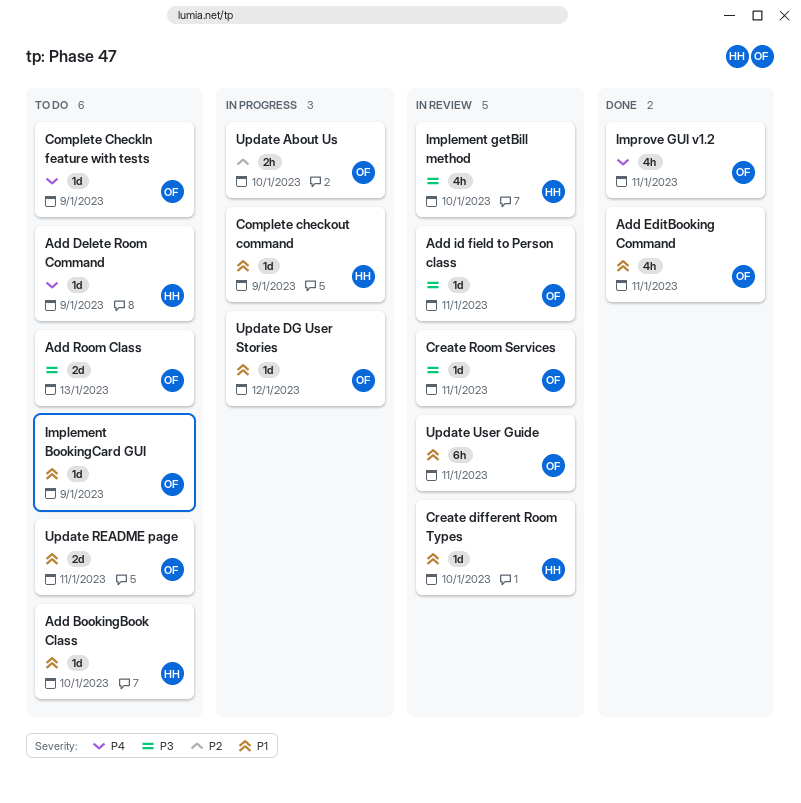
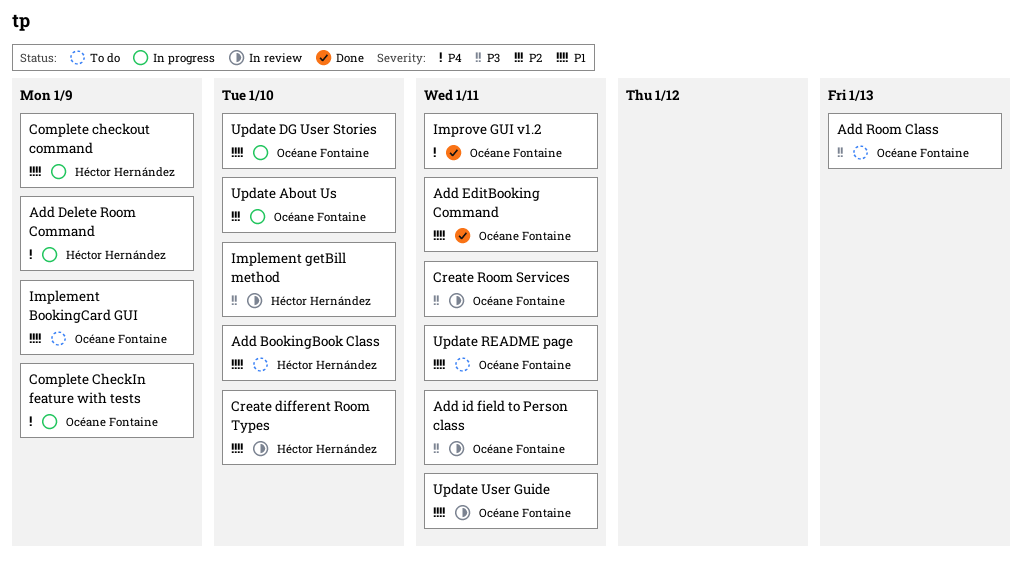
Add Delete Room Command, status: To do -> In progress
Complete CheckIn feature with tests, status: To do -> In progress
Update DG User Stories, due: Jan 12 -> Jan 10

